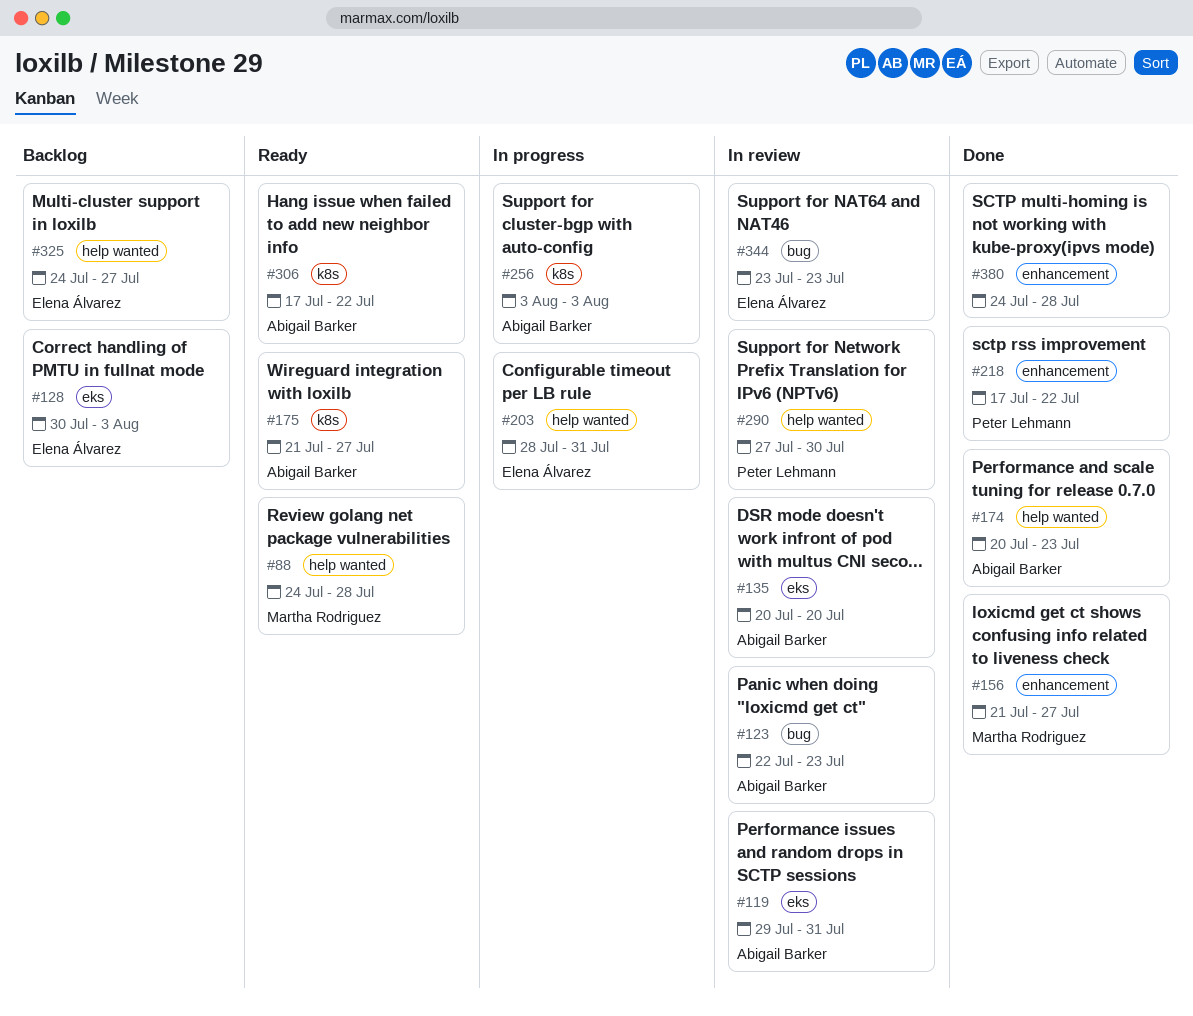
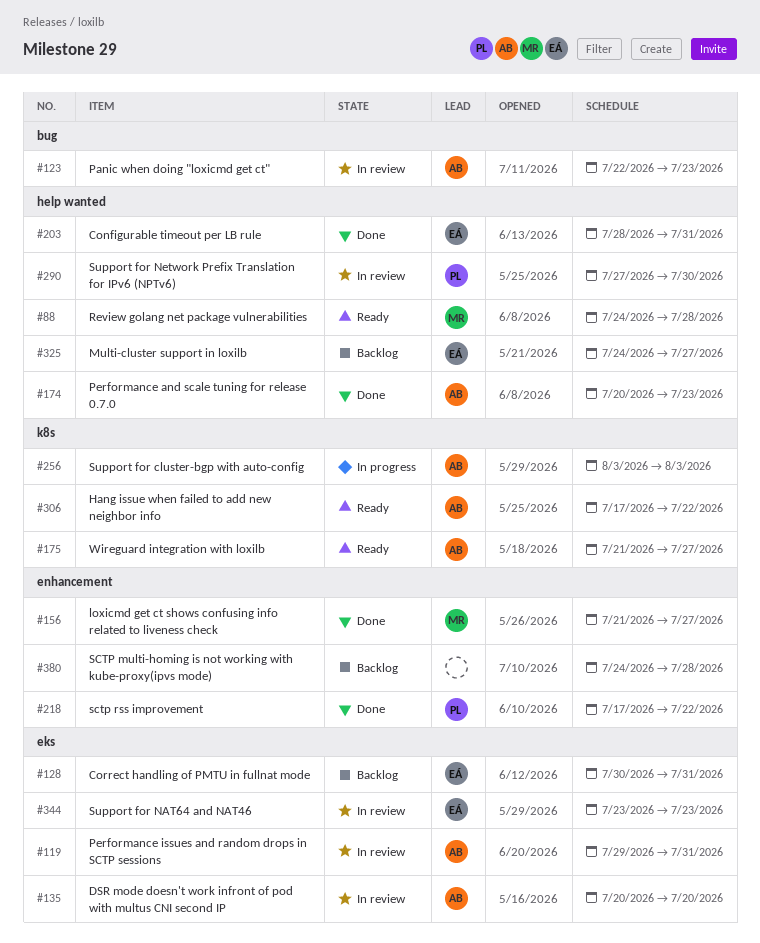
#128, due: Aug 3 -> Jul 31
#203, status: In progress -> Done
#344, label: bug -> eks
#380, status: Done -> Backlog

